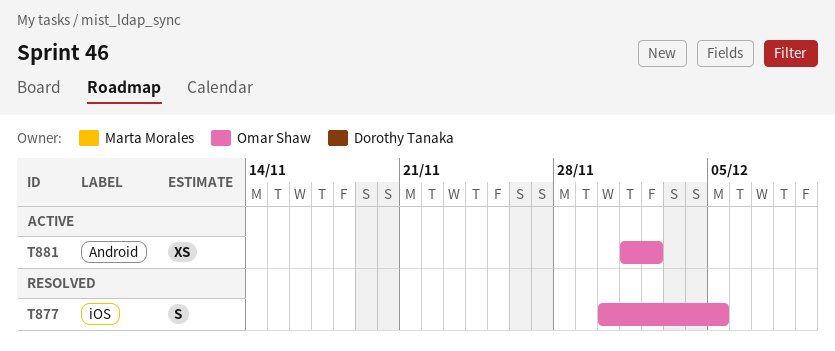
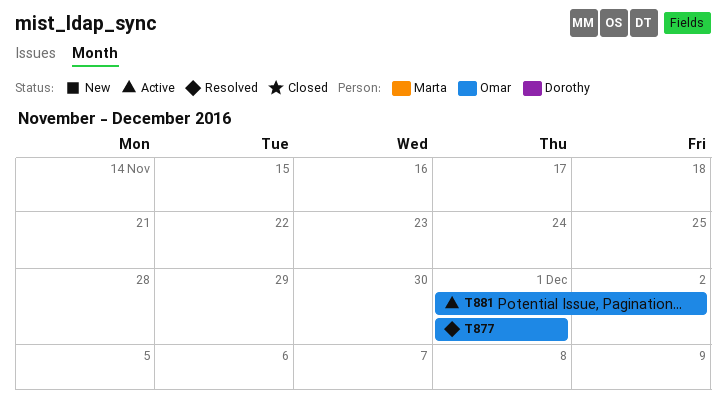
T877, start: Nov 30 -> Dec 1
T877, due: Dec 5 -> Dec 1

